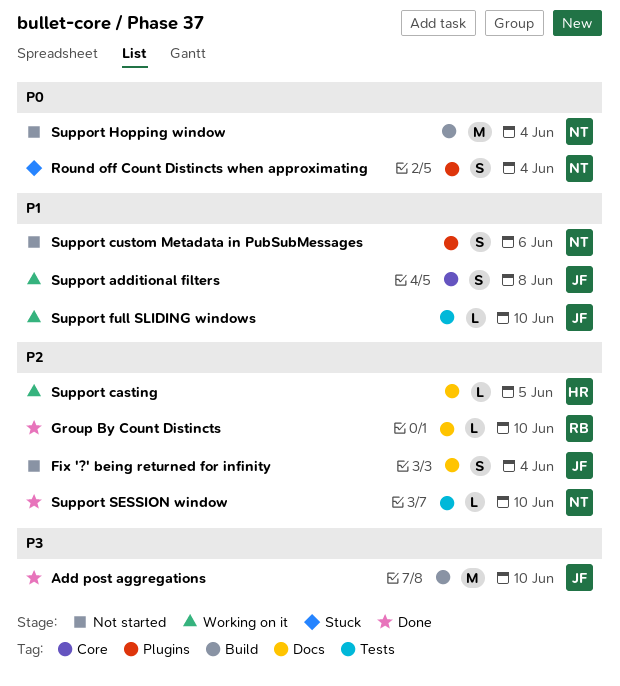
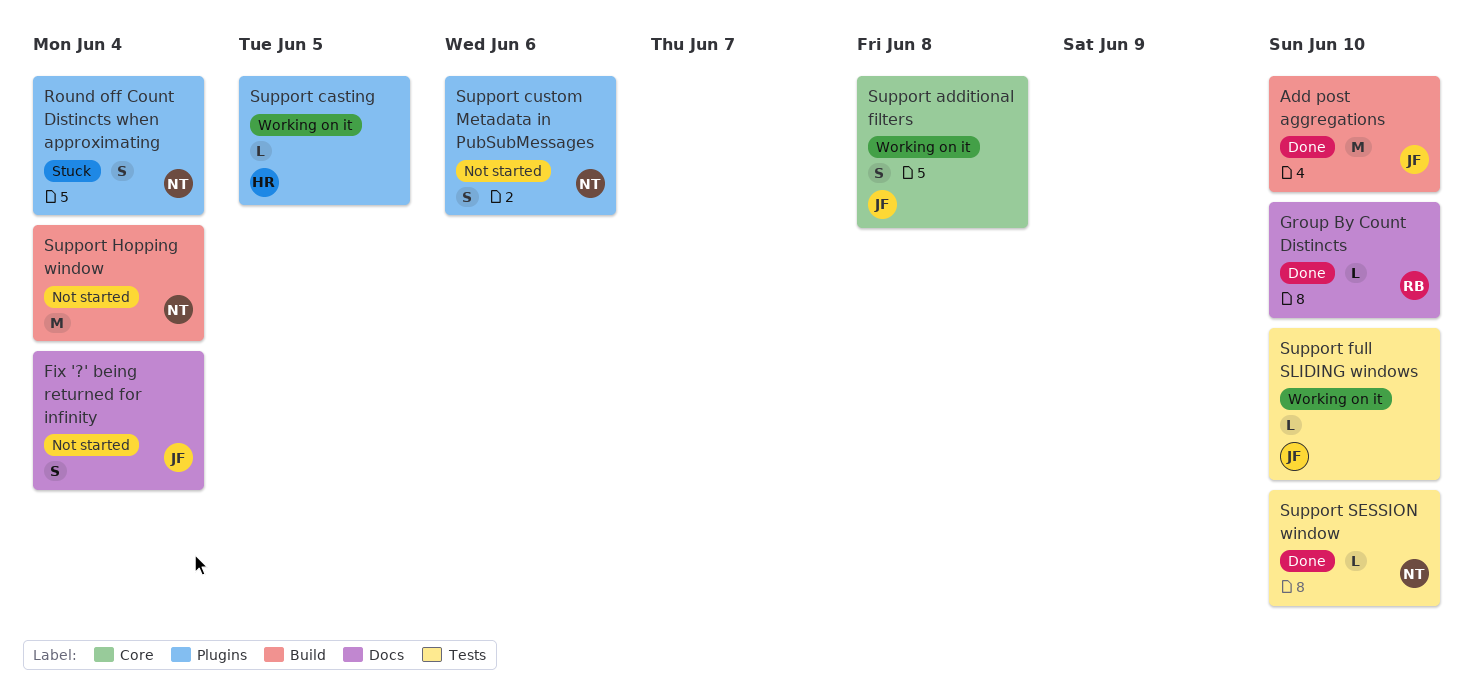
Support casting, label: Docs -> Plugins

